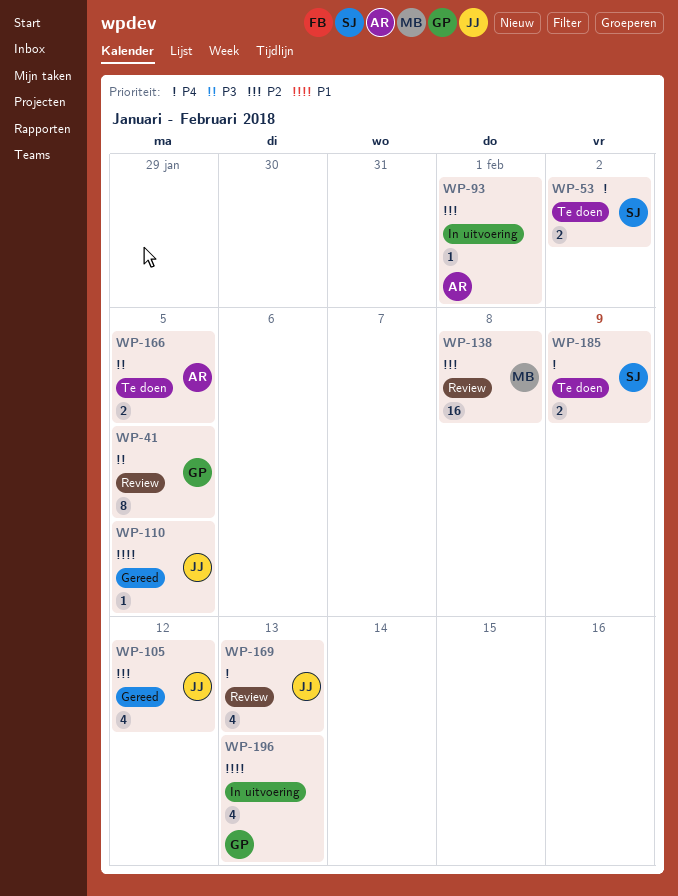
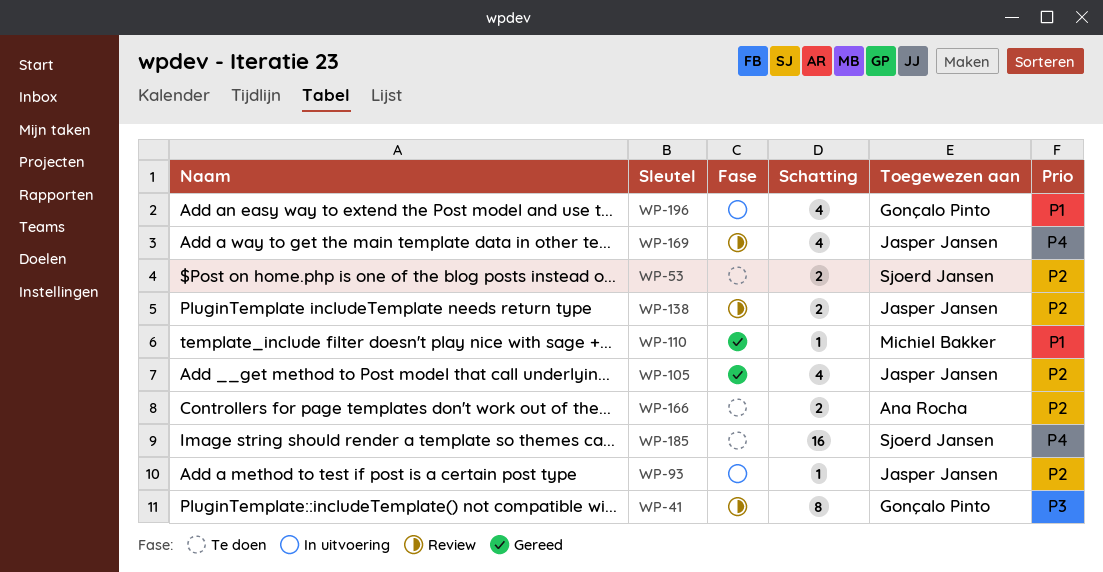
WP-53, priority: P4 -> P2
WP-93, owner: Ana Rocha -> Jasper Jansen
WP-110, owner: Jasper Jansen -> Michiel Bakker
WP-138, owner: Michiel Bakker -> Jasper Jansen
WP-138, estimate: 16 -> 2
WP-166, priority: P3 -> P2
WP-185, estimate: 2 -> 16

